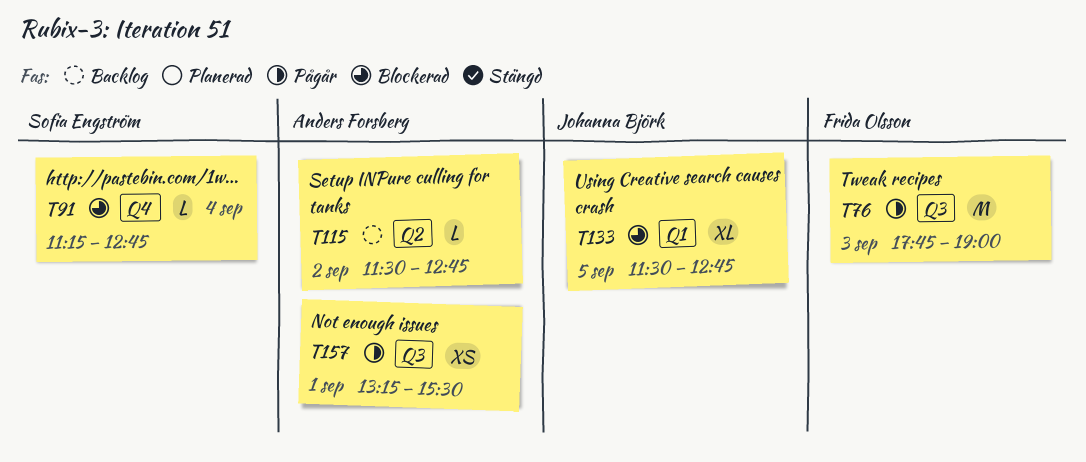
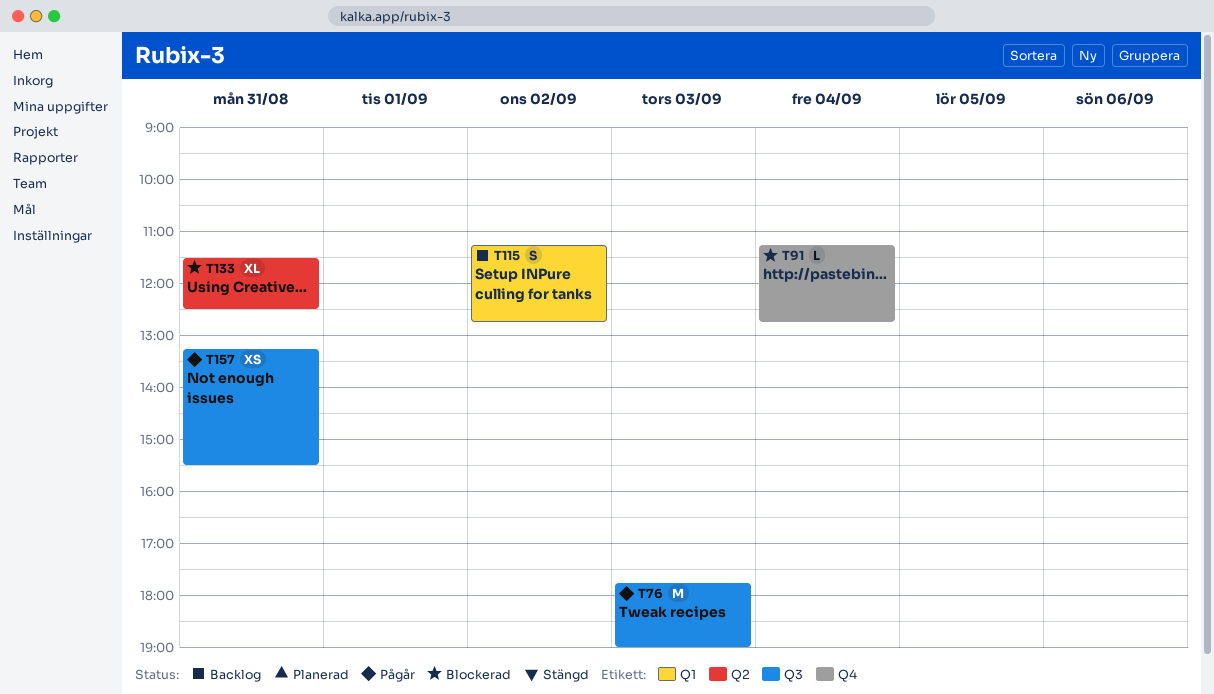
T115, label: Q2 -> Q1
T115, estimate: L -> S
T115, begins: 11:30 -> 11:15
T133, label: Q1 -> Q2
T133, day: Sep 5 -> Aug 31
T133, ends: 12:45 -> 12:30
T157, day: Sep 1 -> Aug 31

